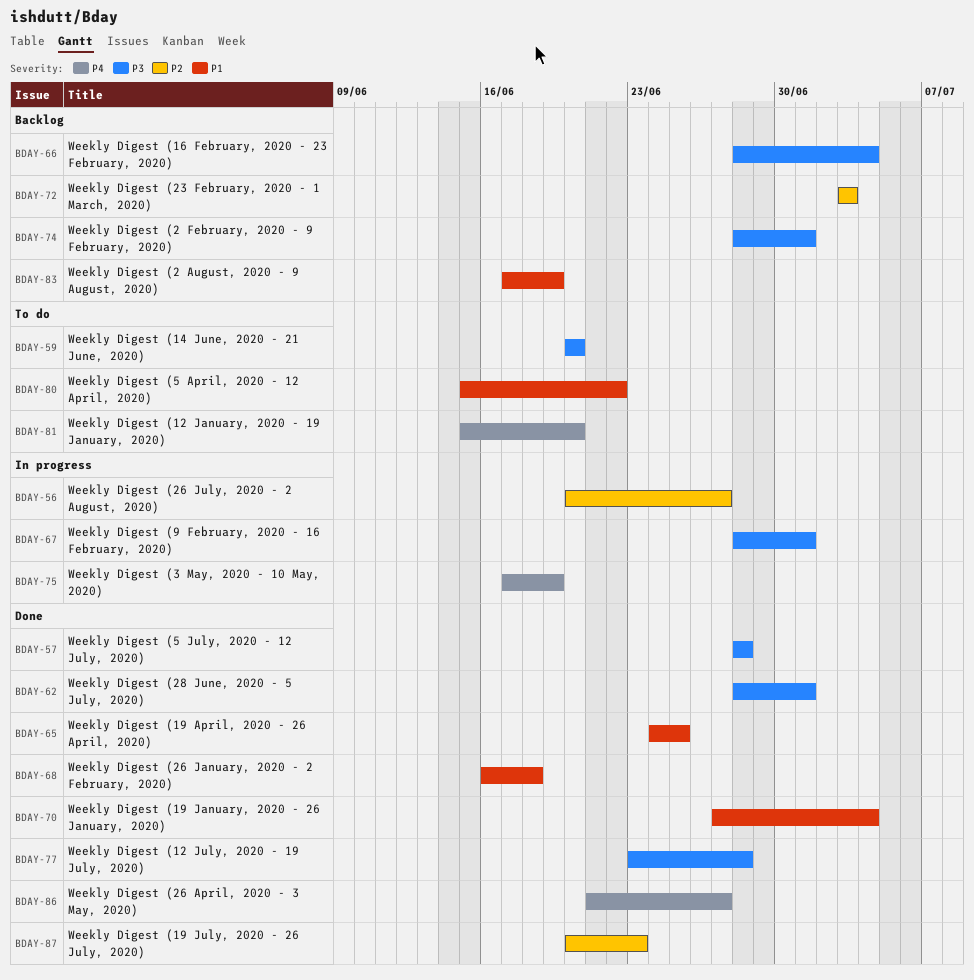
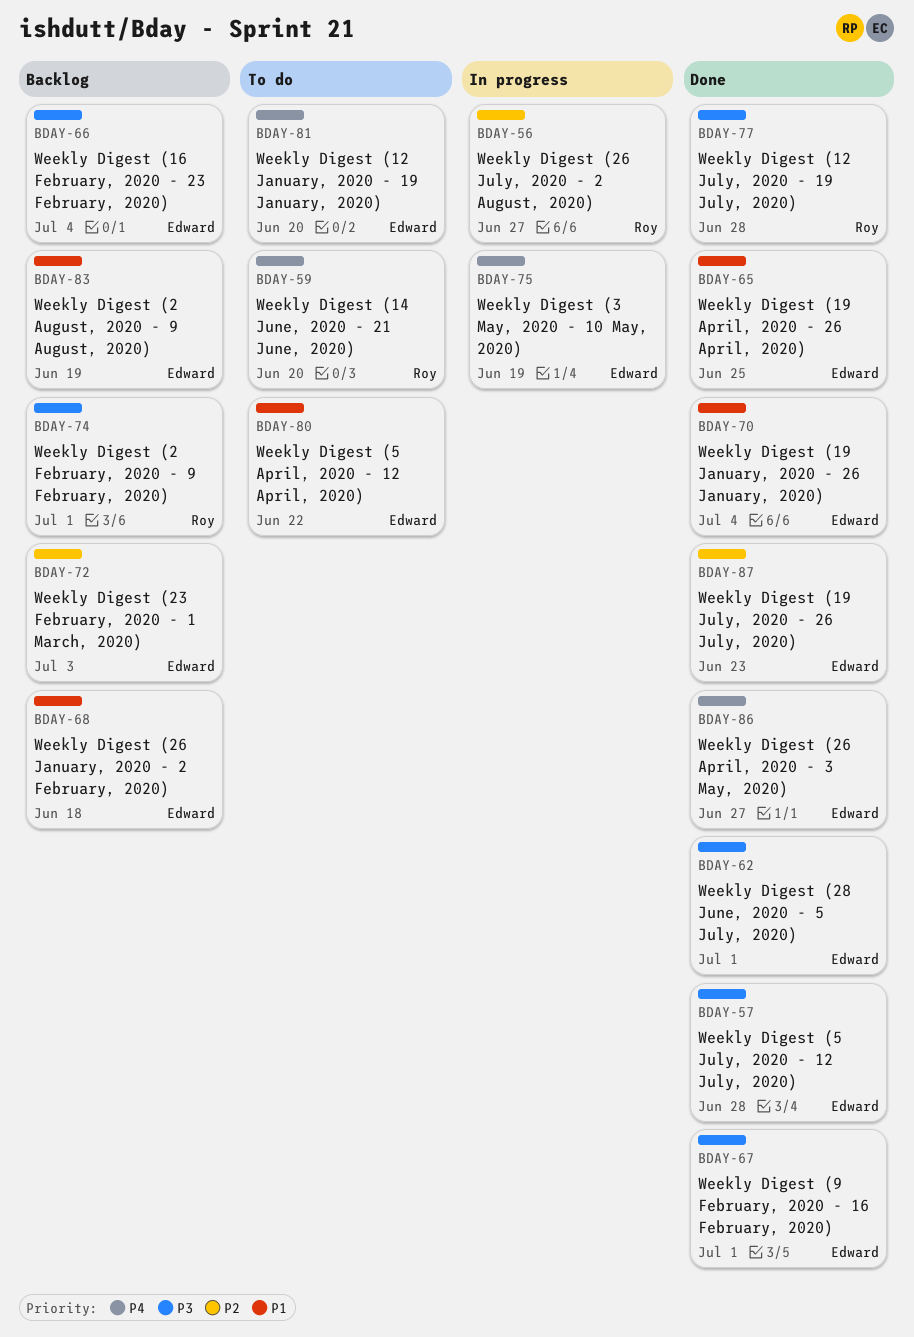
BDAY-59, priority: P3 -> P4
BDAY-67, status: In progress -> Done
BDAY-68, status: Done -> Backlog

